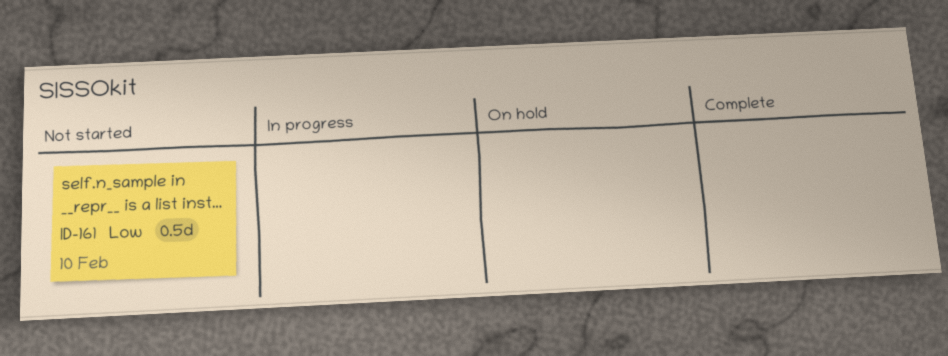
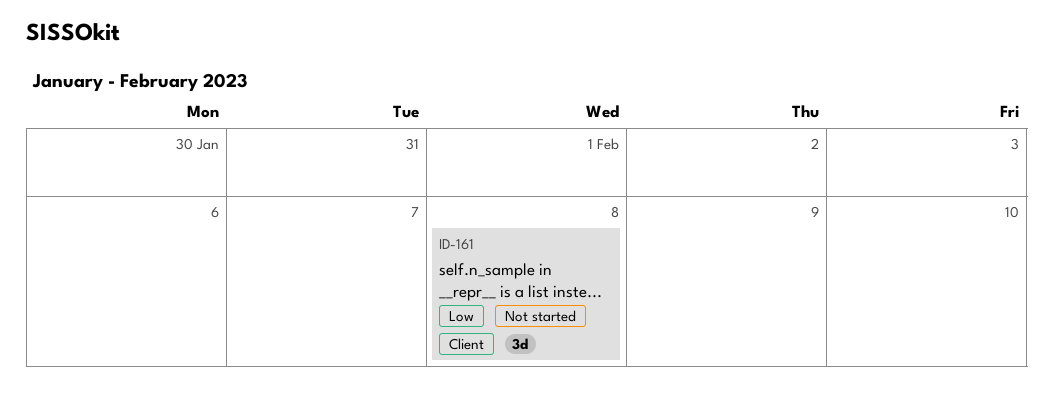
ID-161, estimate: 0.5d -> 3d
ID-161, due: Feb 10 -> Feb 8

